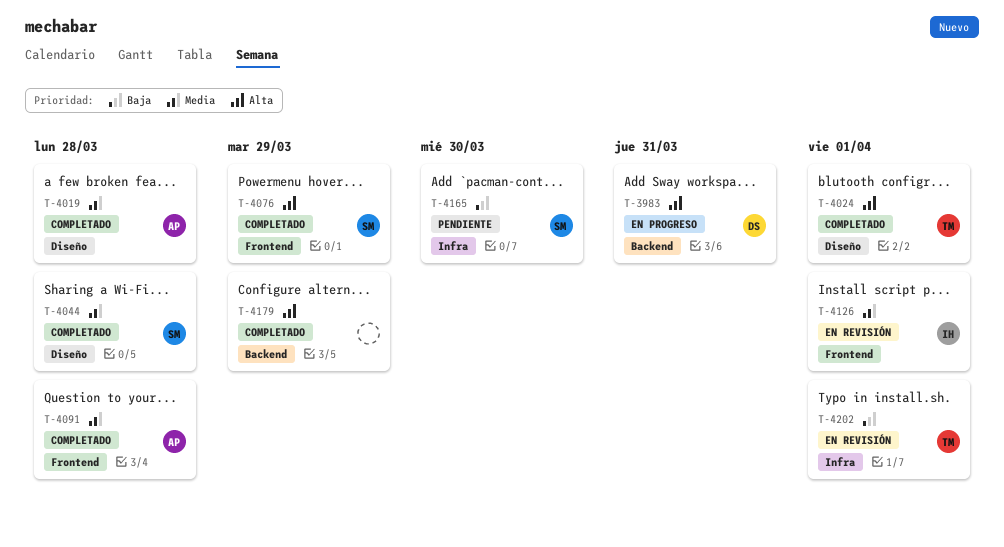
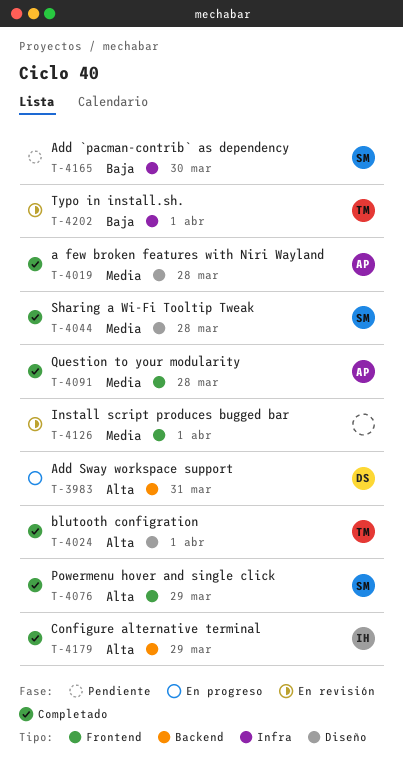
T-4126, owner: IH -> none
T-4179, owner: none -> IH

